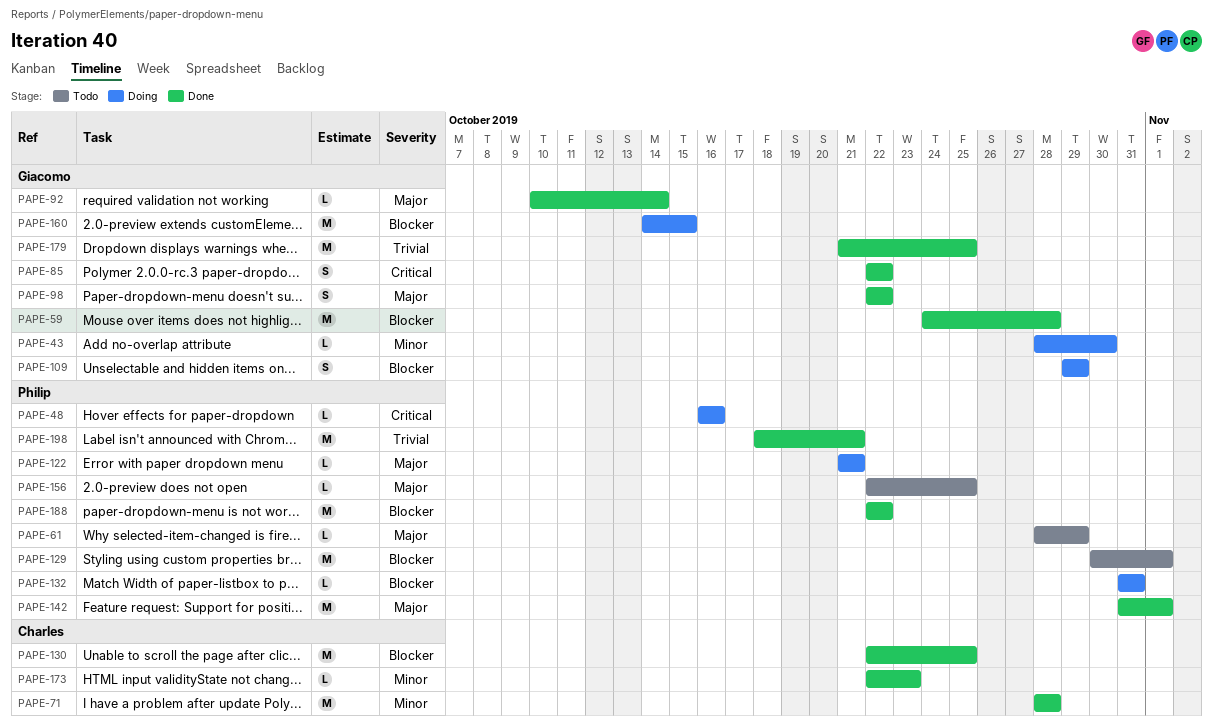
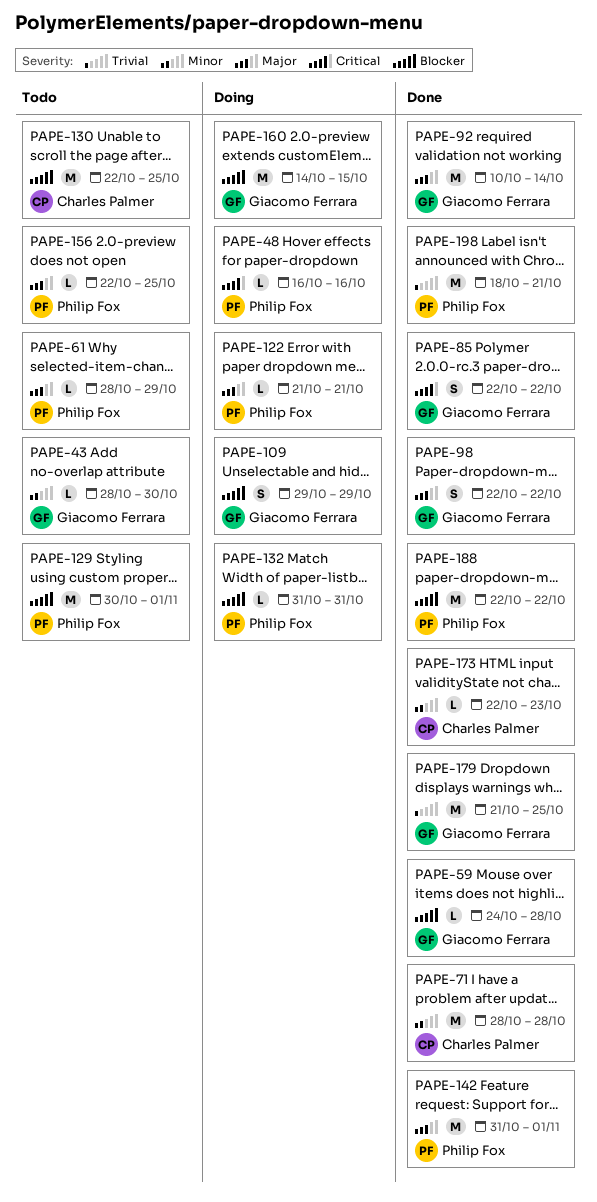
PAPE-43, status: Doing -> Todo
PAPE-59, estimate: M -> L
PAPE-92, estimate: L -> M
PAPE-130, status: Done -> Todo

